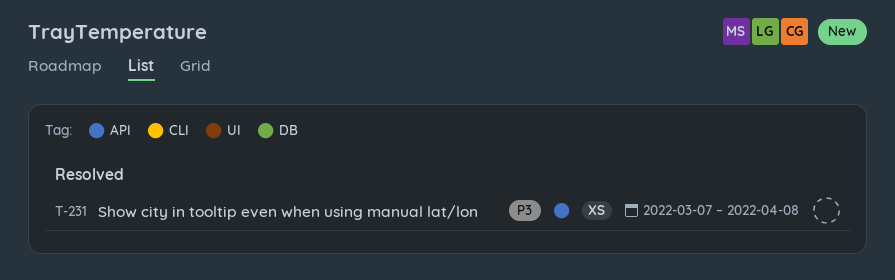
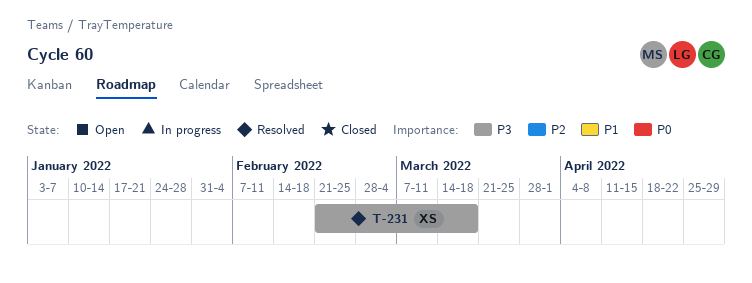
T-231, start: Mar 7 -> Feb 21
T-231, due: Apr 8 -> Mar 18

